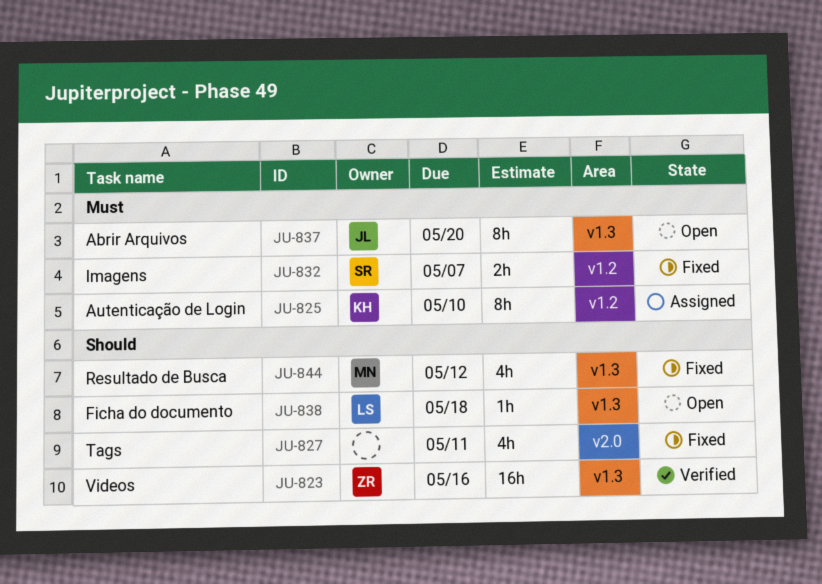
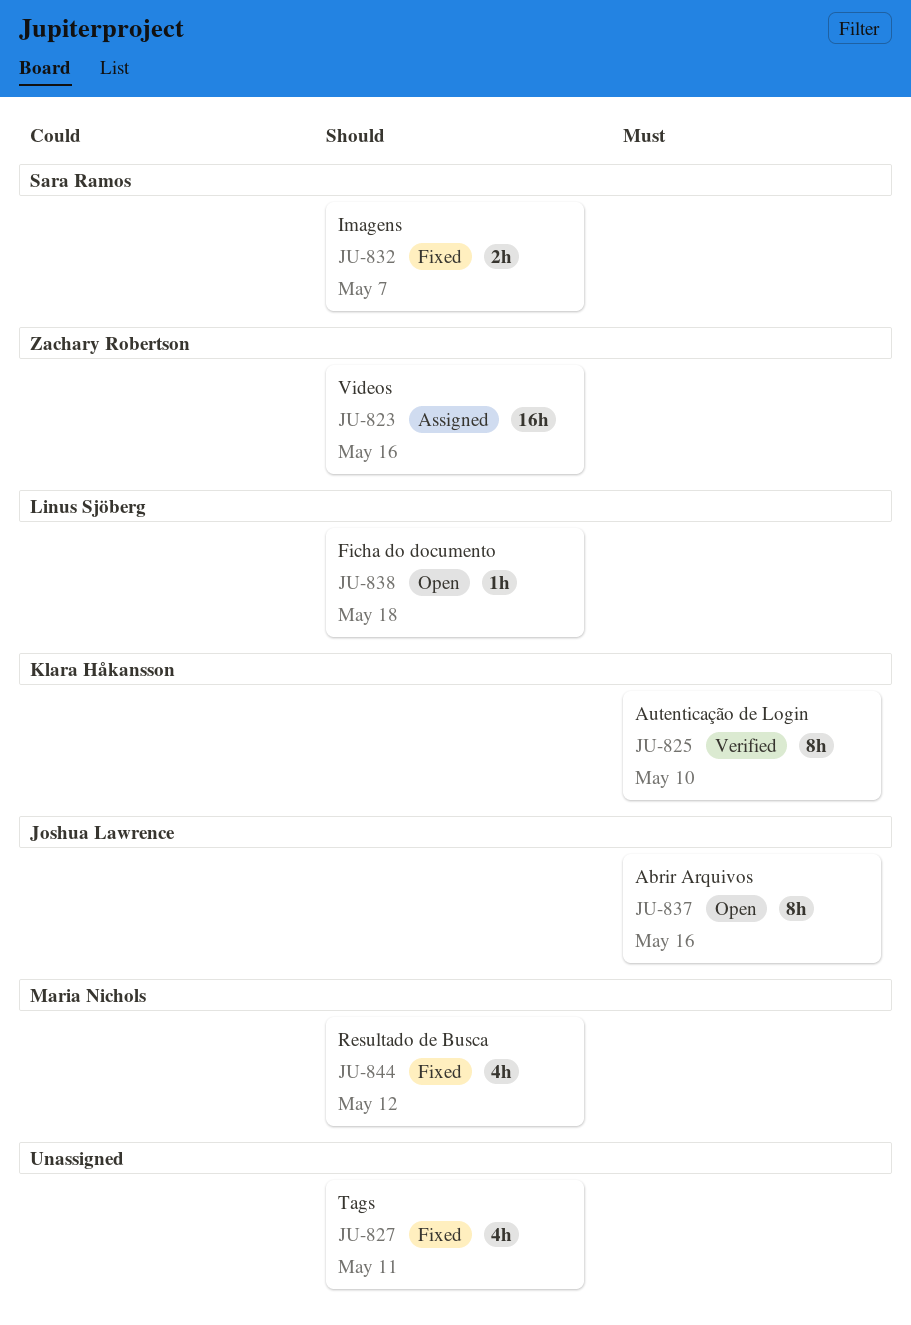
JU-823, status: Verified -> Assigned
JU-825, status: Assigned -> Verified
JU-832, priority: Must -> Should
JU-837, due: May 20 -> May 16

